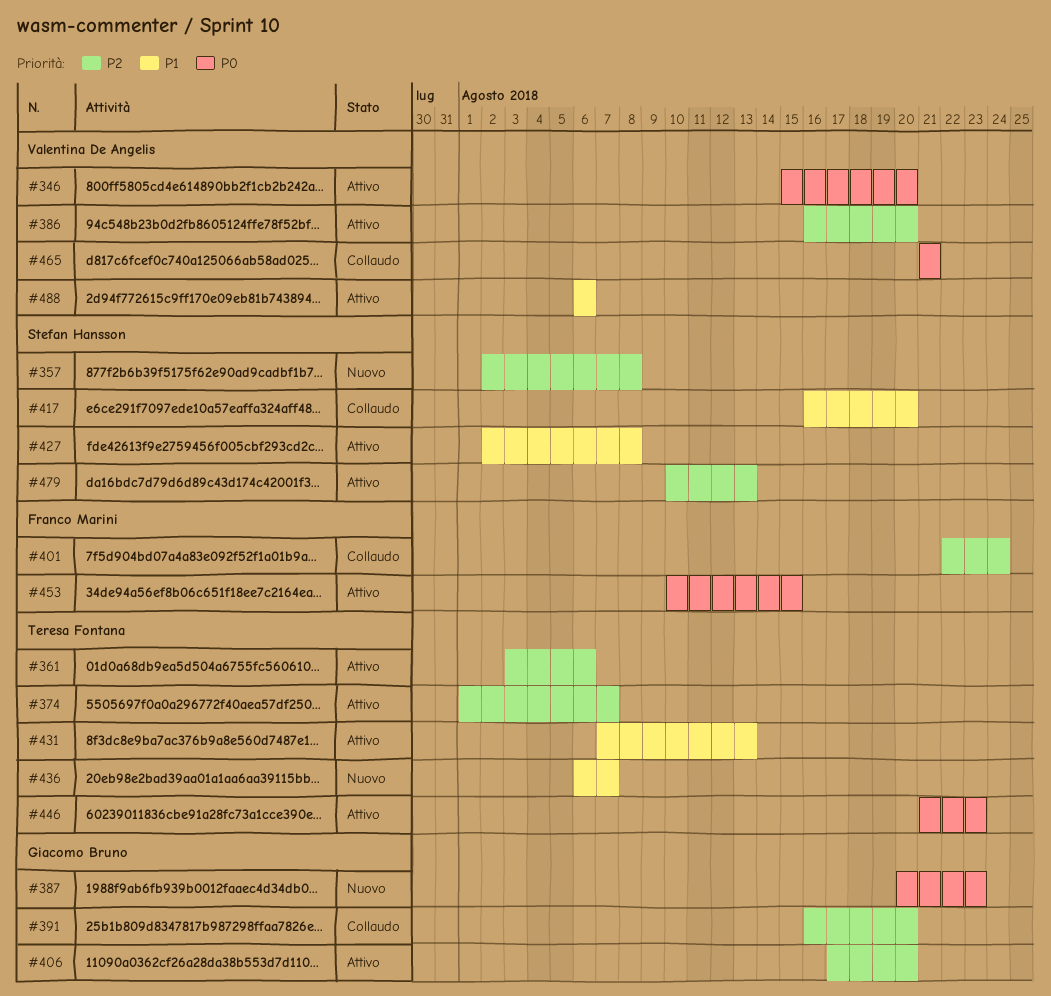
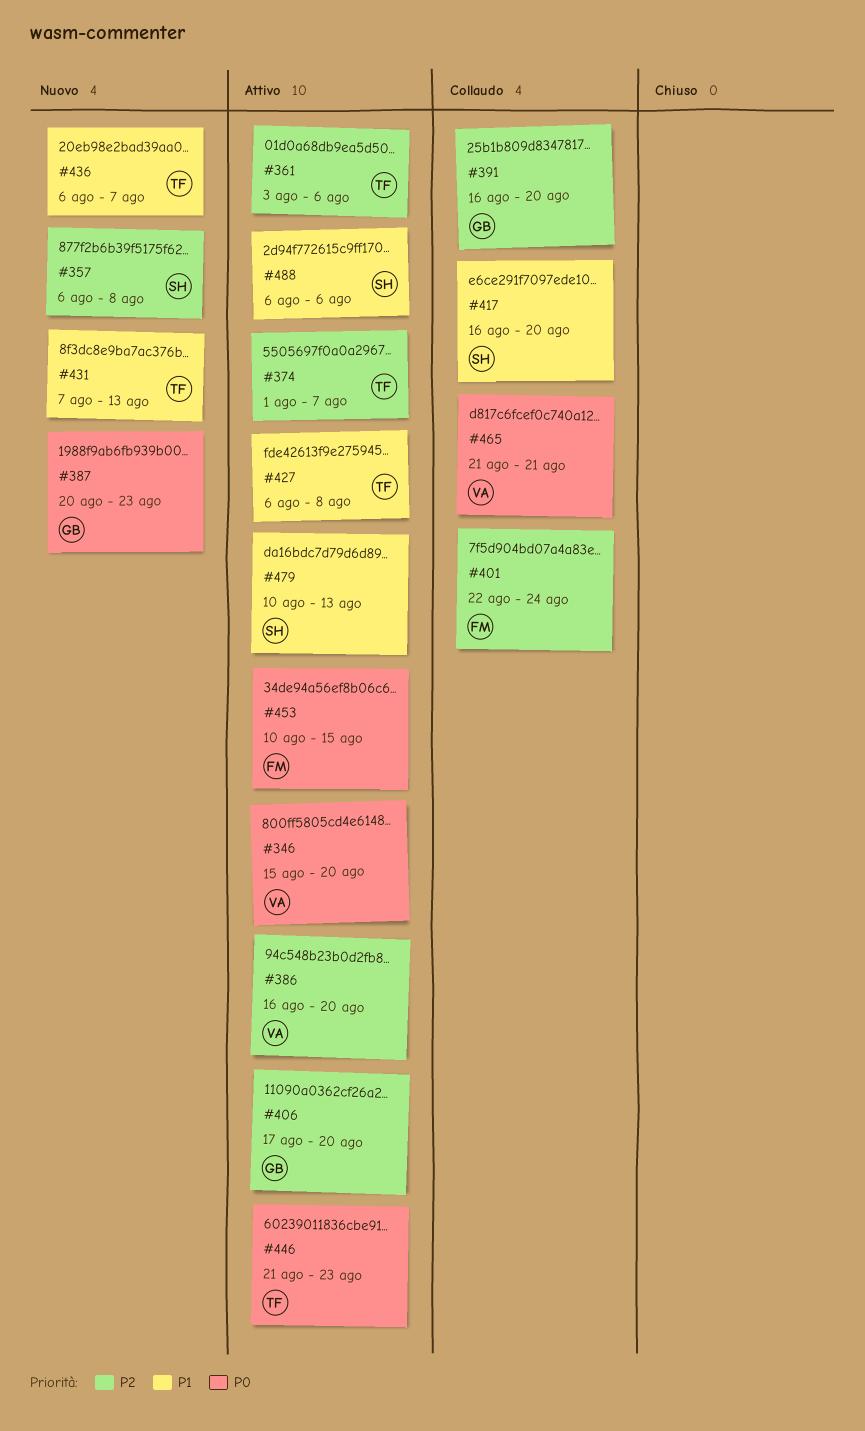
#357, start: Aug 2 -> Aug 6
#427, owner: Stefan Hansson -> Teresa Fontana
#427, start: Aug 2 -> Aug 6
#431, status: Attivo -> Nuovo
#479, priority: P2 -> P1
#488, owner: Valentina De Angelis -> Stefan Hansson

